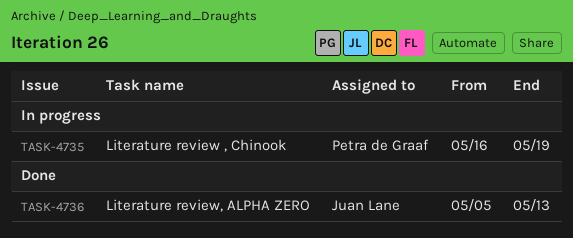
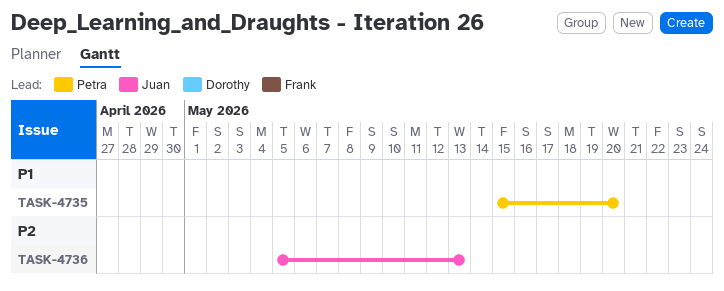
TASK-4735, start: May 16 -> May 15
TASK-4735, due: May 19 -> May 20

